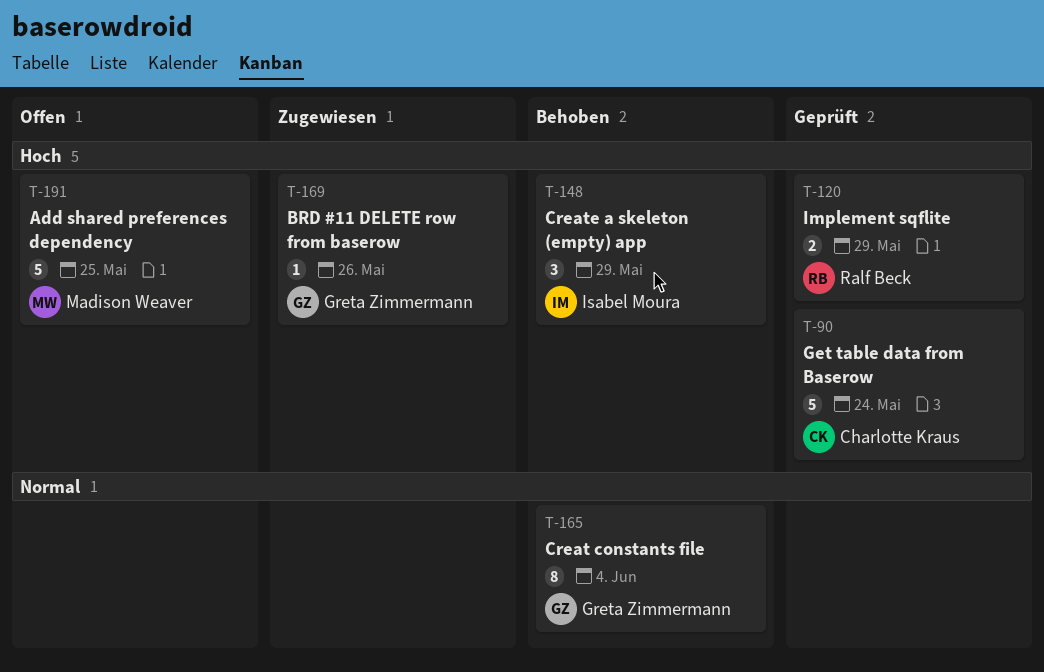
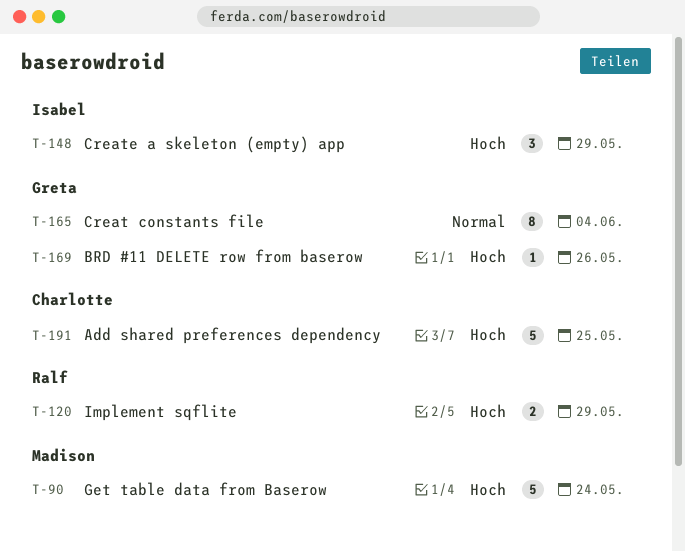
T-90, owner: Charlotte Kraus -> Madison Weaver
T-191, owner: Madison Weaver -> Charlotte Kraus

